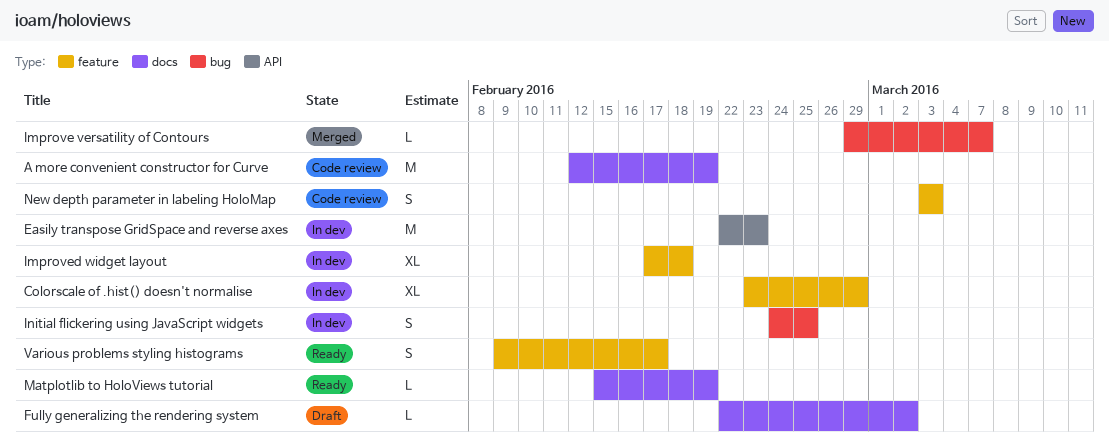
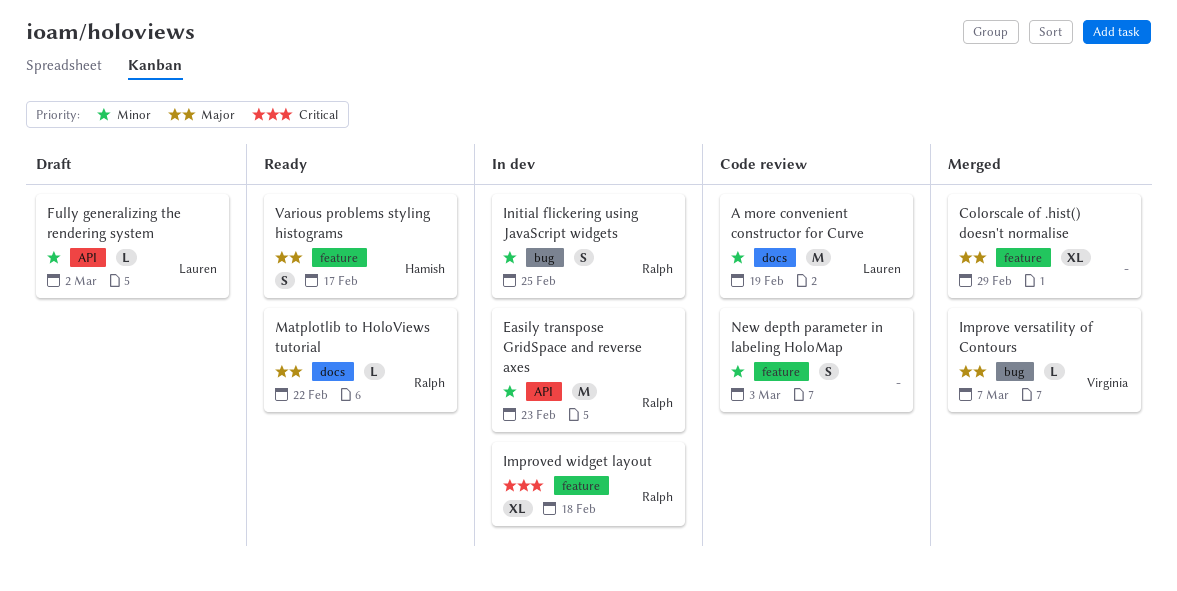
Colorscale of .hist() doesn't normalise, status: In dev -> Merged
Fully generalizing the rendering system, label: docs -> API
Matplotlib to HoloViews tutorial, due: Feb 19 -> Feb 22

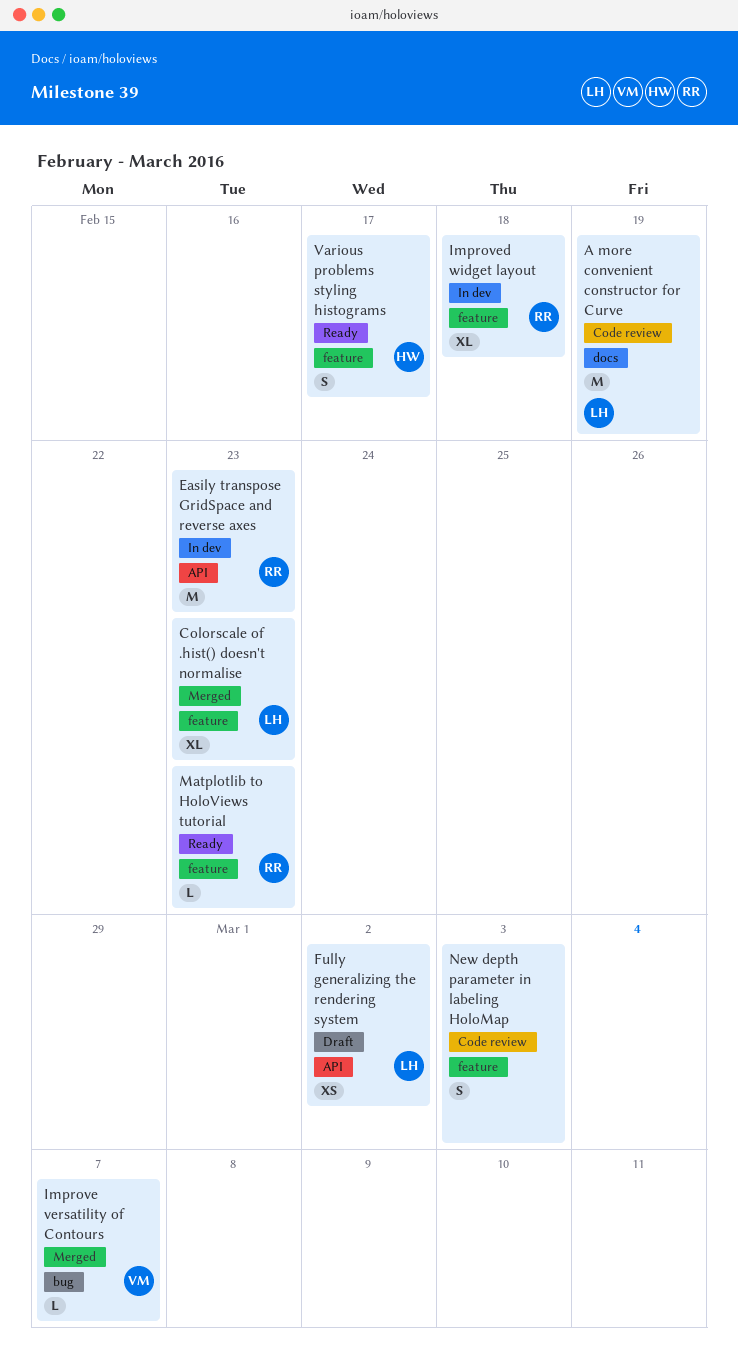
Colorscale of .hist() doesn't normalise, owner: none -> Lauren
Colorscale of .hist() doesn't normalise, due: Feb 29 -> Feb 23
Fully generalizing the rendering system, estimate: L -> XS
Initial flickering using JavaScript widgets: present -> none
Matplotlib to HoloViews tutorial, label: docs -> feature
Matplotlib to HoloViews tutorial, due: Feb 22 -> Feb 23

